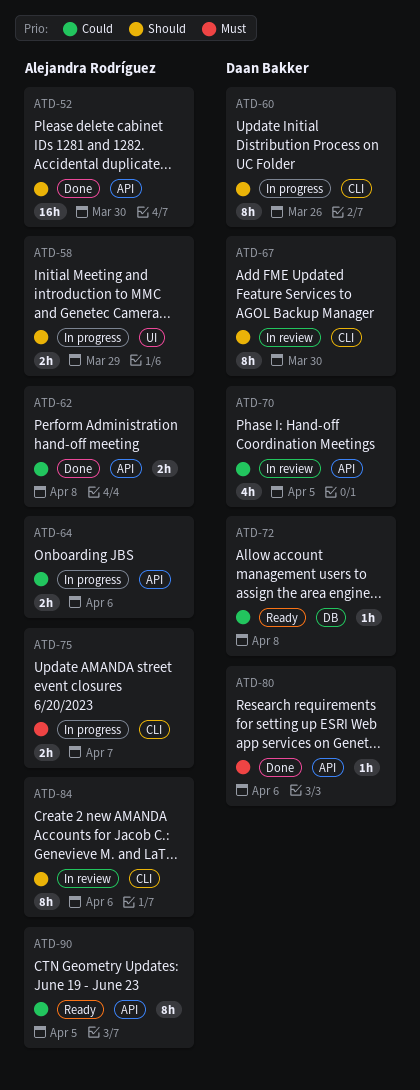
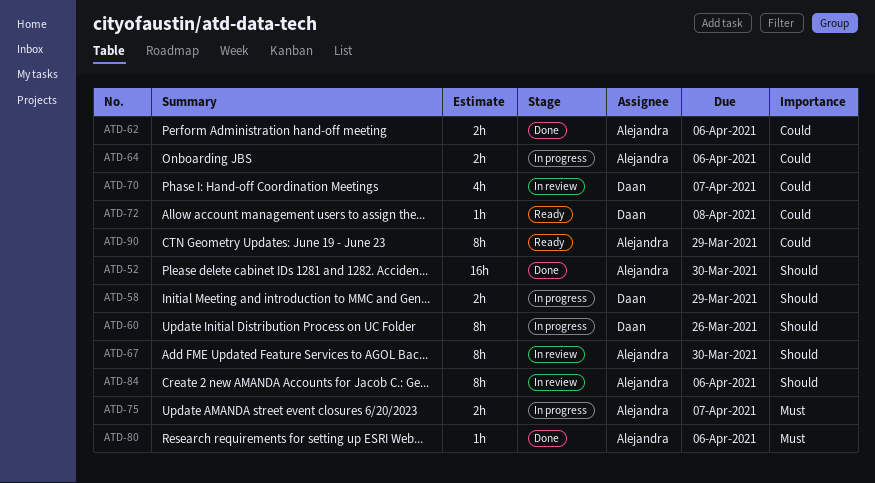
ATD-58, owner: Alejandra Rodríguez -> Daan Bakker
ATD-62, due: Apr 8 -> Apr 6
ATD-67, owner: Daan Bakker -> Alejandra Rodríguez
ATD-70, due: Apr 5 -> Apr 7
ATD-80, owner: Daan Bakker -> Alejandra Rodríguez
ATD-90, due: Apr 5 -> Mar 29

